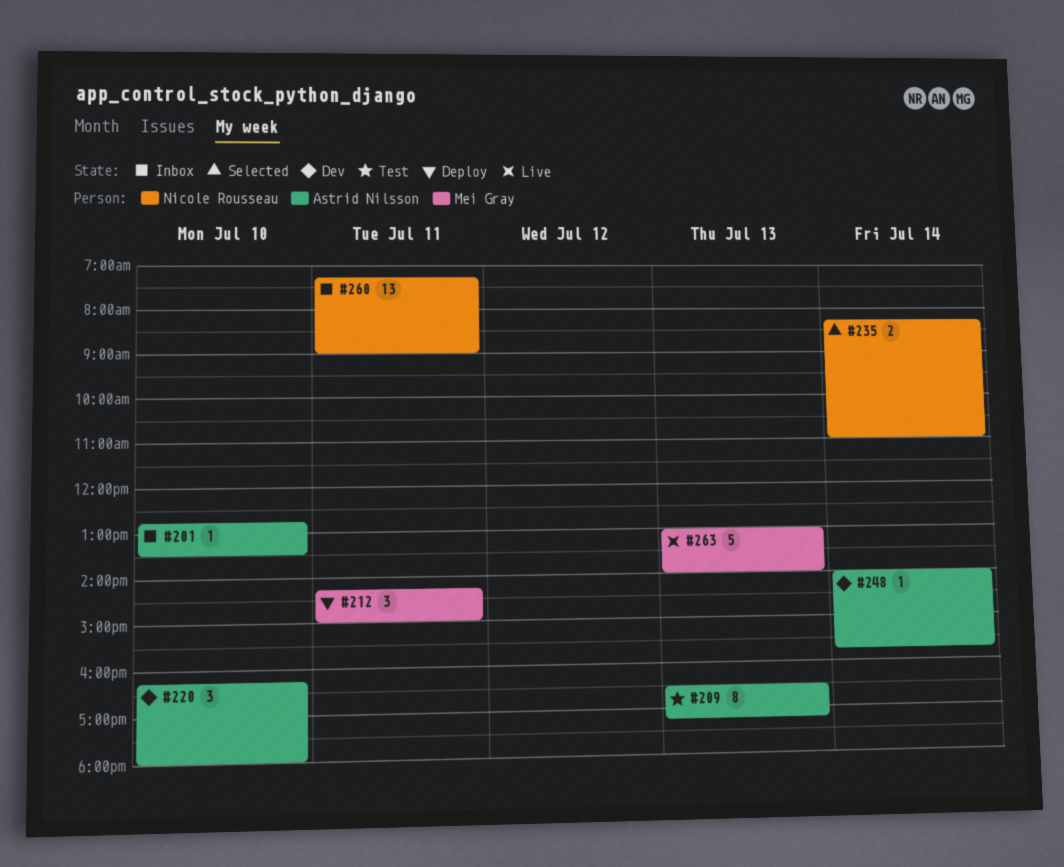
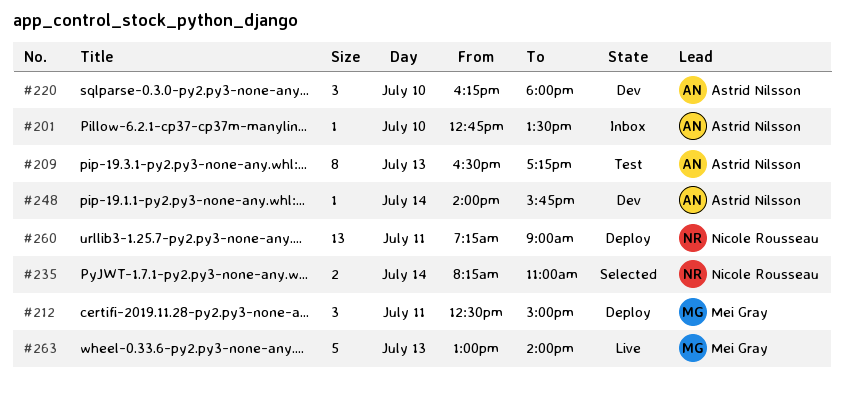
#212, begins: 14:15 -> 12:30
#260, status: Inbox -> Deploy

